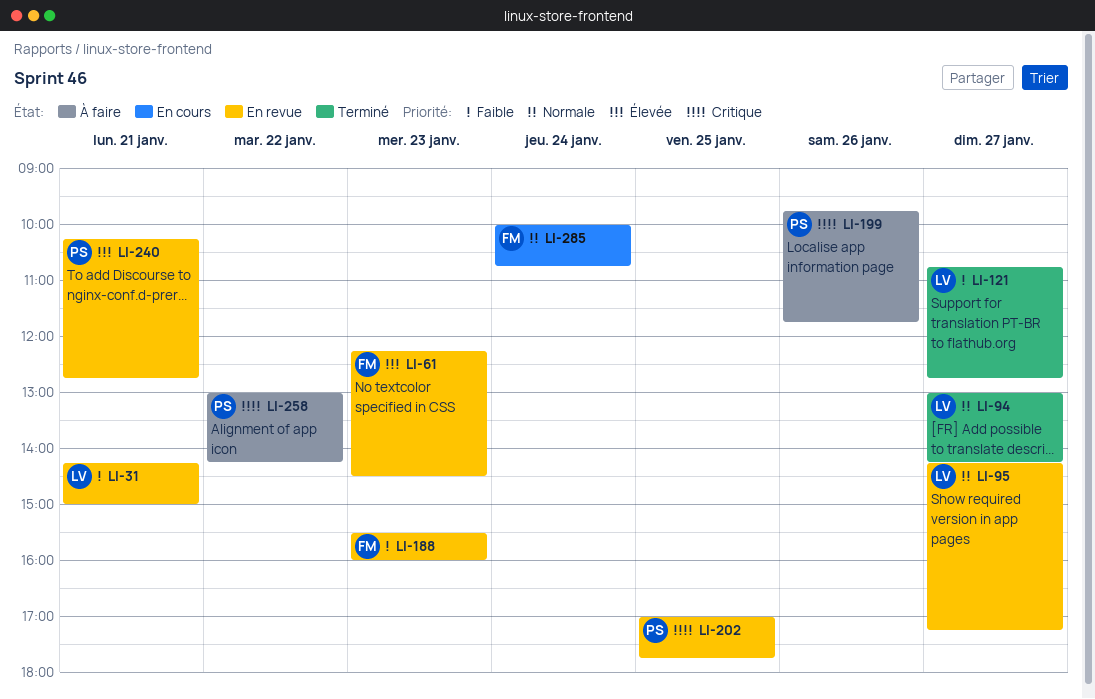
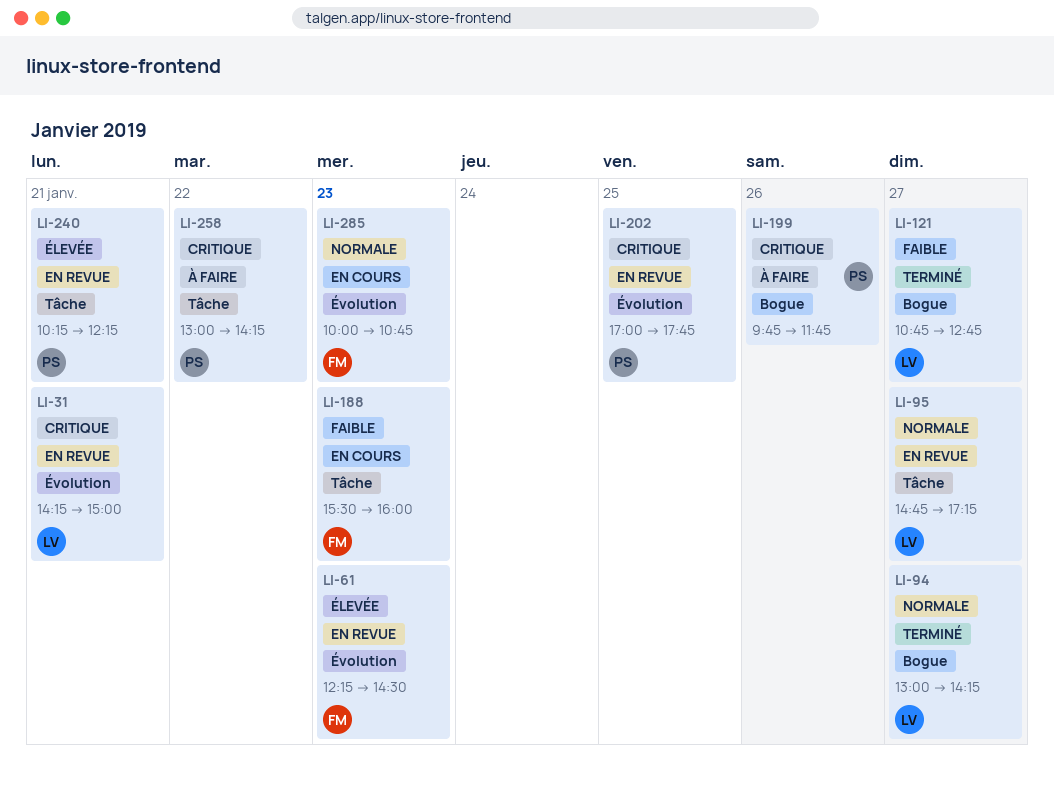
LI-31, priority: Faible -> Critique
LI-95, begins: 14:15 -> 14:45
LI-188, status: En revue -> En cours
LI-240, ends: 12:45 -> 12:15
LI-285, day: Jan 24 -> Jan 23

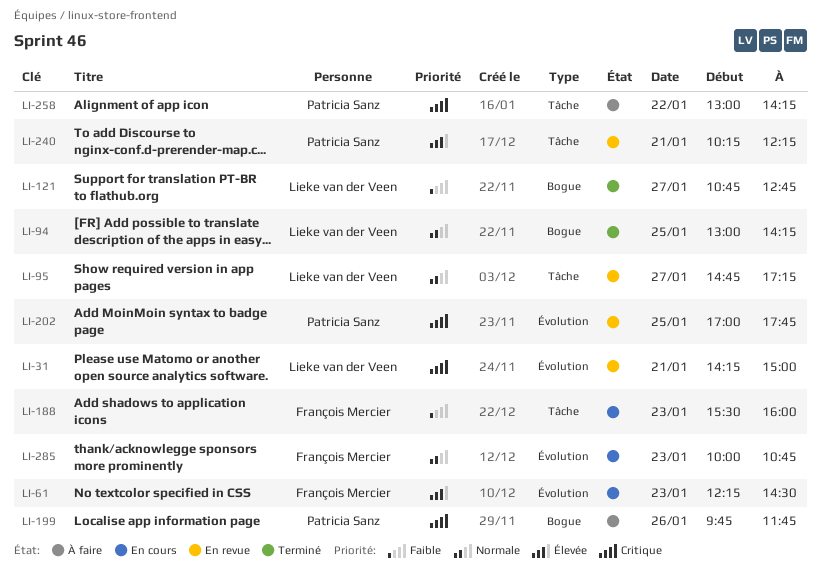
LI-61, status: En revue -> En cours
LI-94, day: Jan 27 -> Jan 25

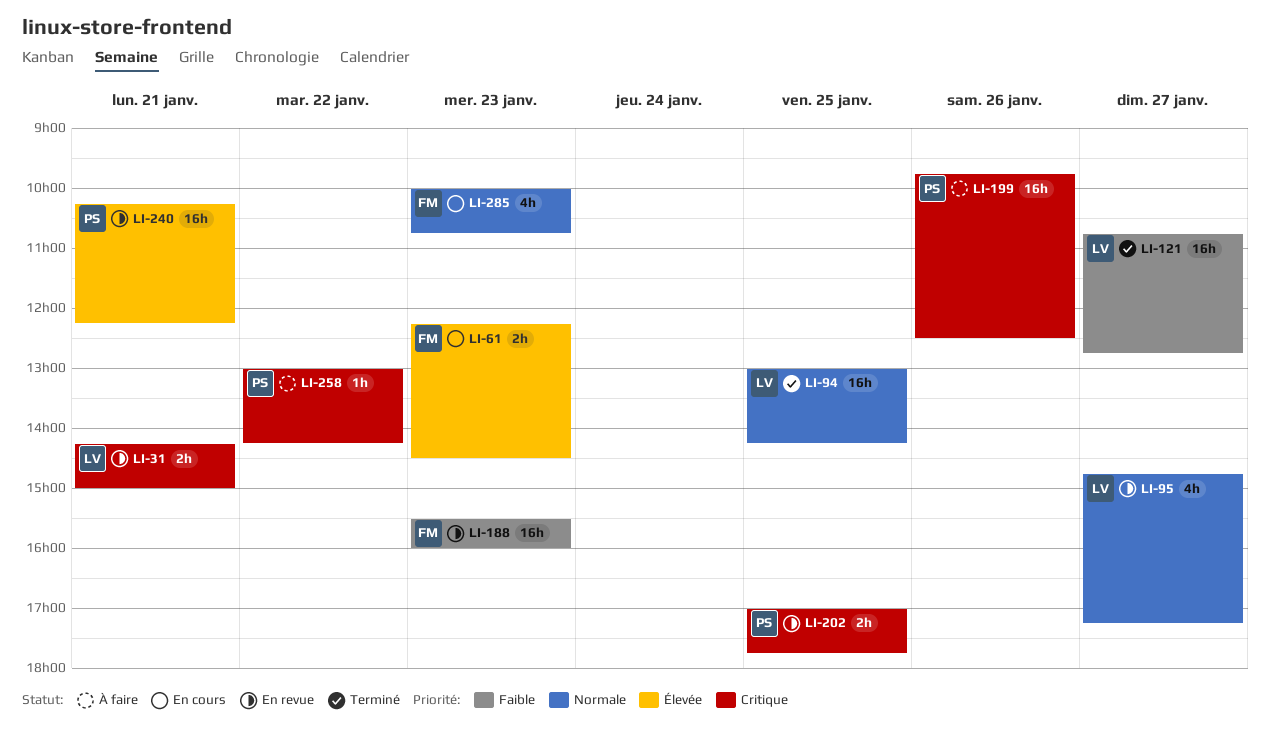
LI-188, status: En cours -> En revue
LI-199, ends: 11:45 -> 12:30

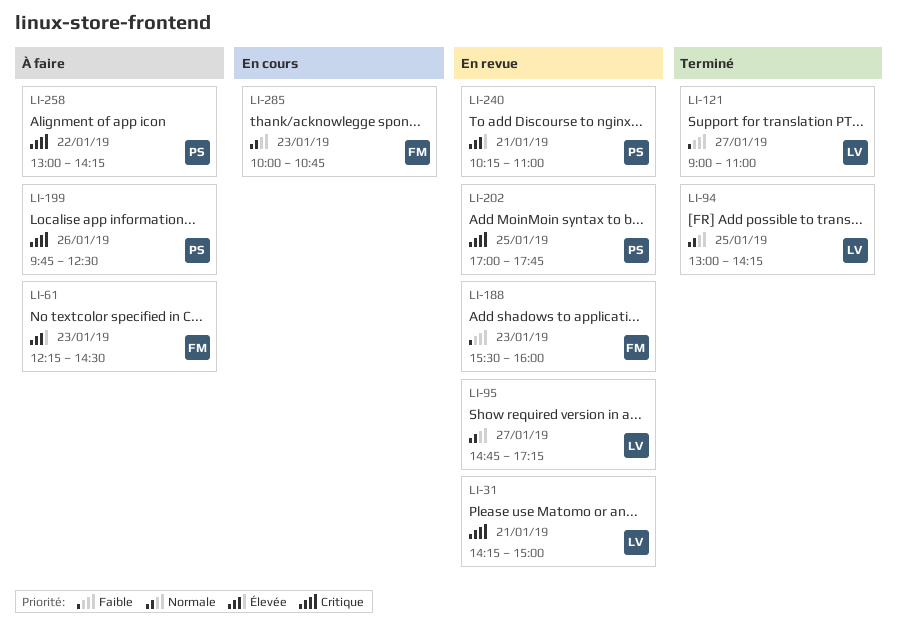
LI-61, status: En cours -> À faire
LI-121, begins: 10:45 -> 09:00
LI-121, ends: 12:45 -> 11:00
LI-240, ends: 12:15 -> 11:00

